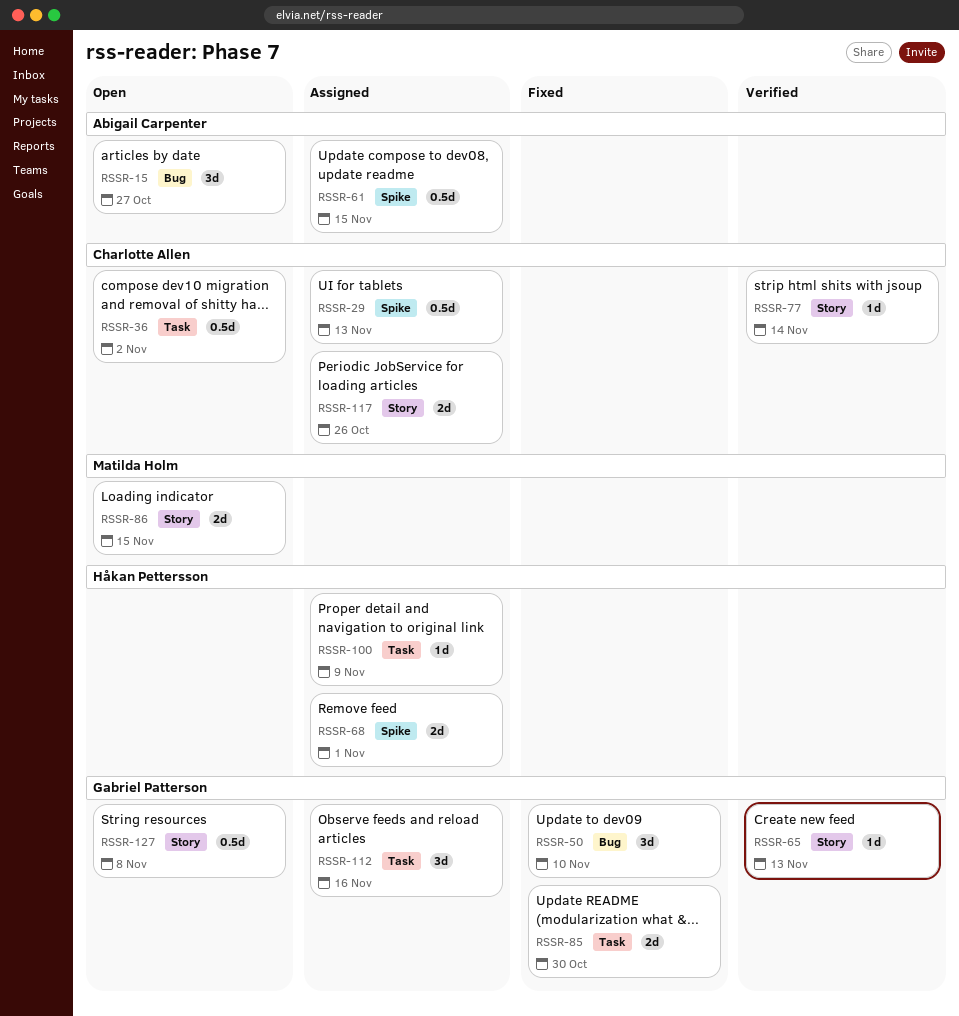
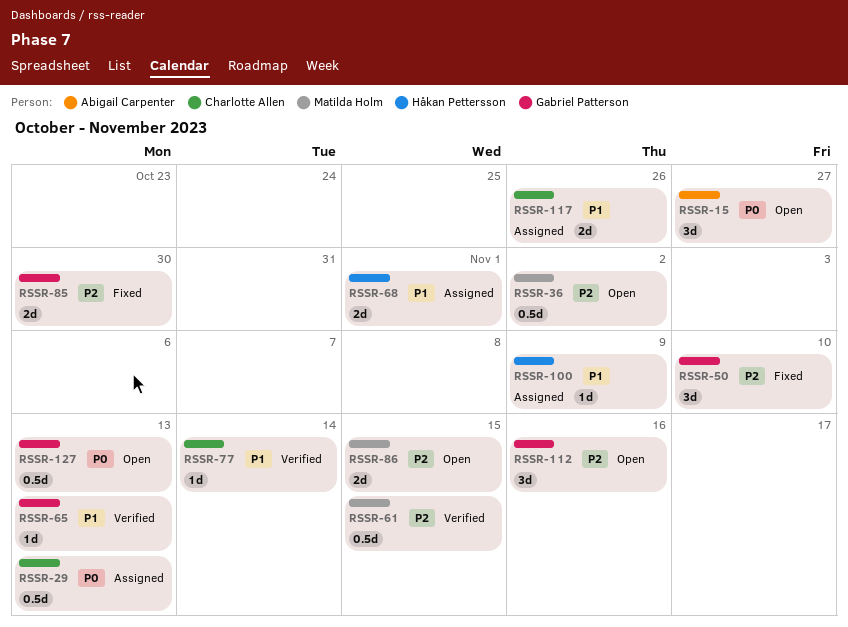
RSSR-36, owner: Charlotte Allen -> Matilda Holm
RSSR-61, status: Assigned -> Verified
RSSR-61, owner: Abigail Carpenter -> Matilda Holm
RSSR-112, status: Assigned -> Open
RSSR-127, due: Nov 8 -> Nov 13

